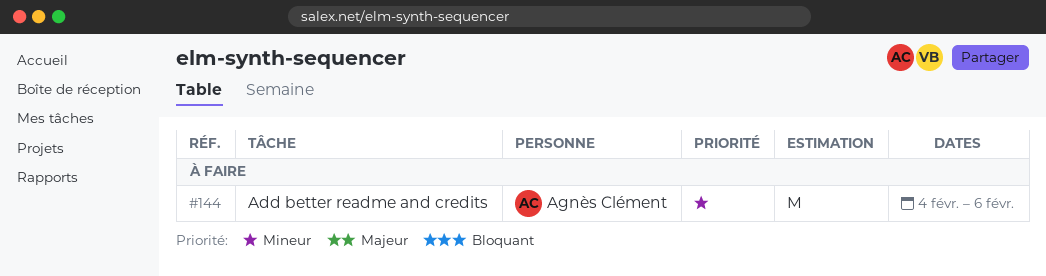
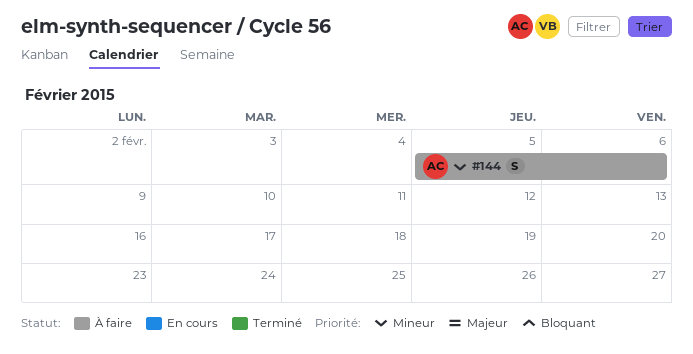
#144, estimate: M -> S
#144, start: Feb 4 -> Feb 5

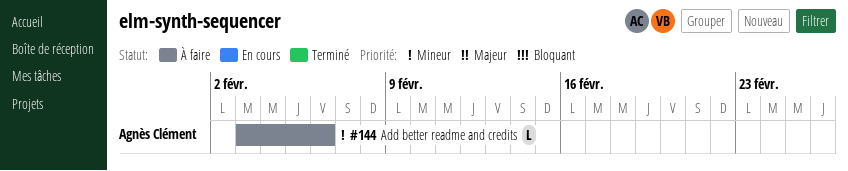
#144, estimate: S -> L
#144, start: Feb 5 -> Feb 3

